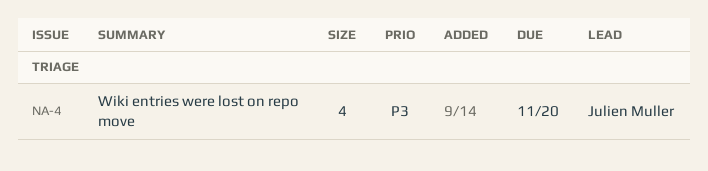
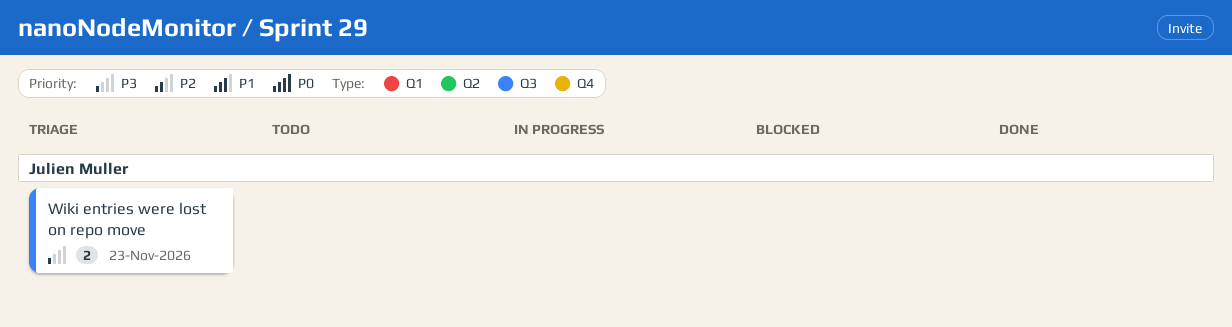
Wiki entries were lost on repo move, estimate: 4 -> 2
Wiki entries were lost on repo move, due: Nov 20 -> Nov 23

